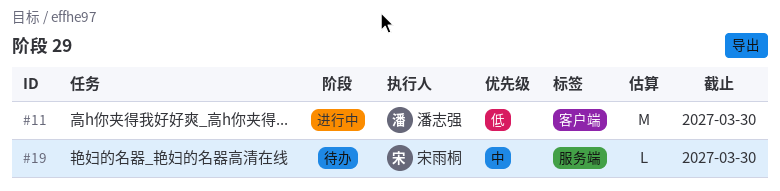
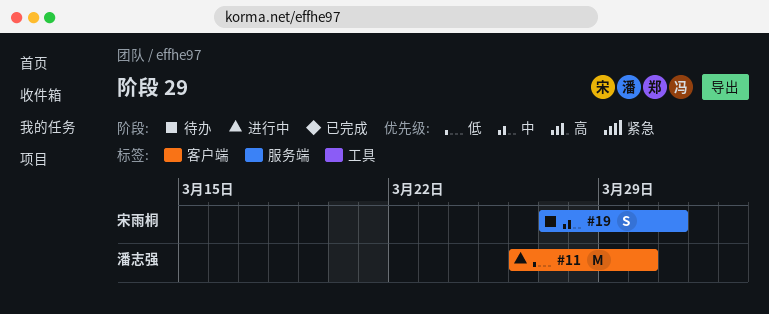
#19, estimate: L -> S
#19, due: Mar 30 -> Mar 31

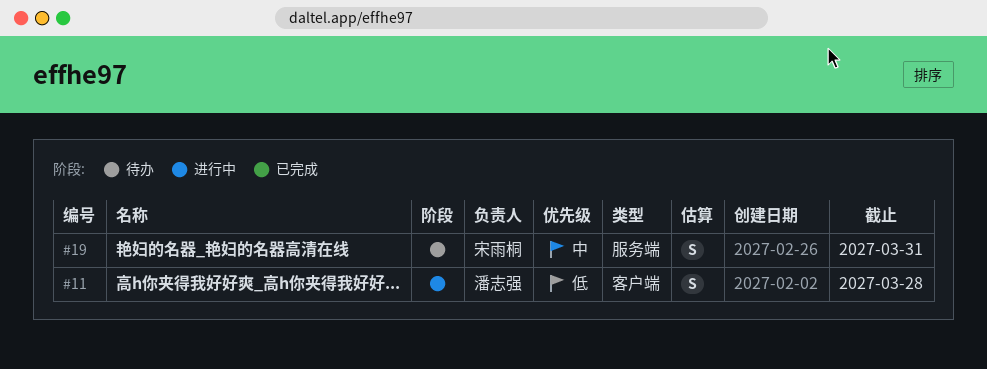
#11, estimate: M -> S
#11, due: Mar 30 -> Mar 28

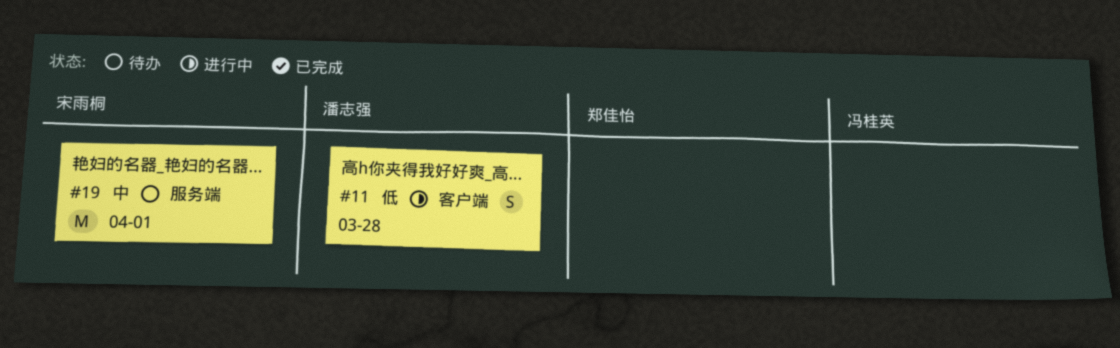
#19, estimate: S -> M
#19, due: Mar 31 -> Apr 1

